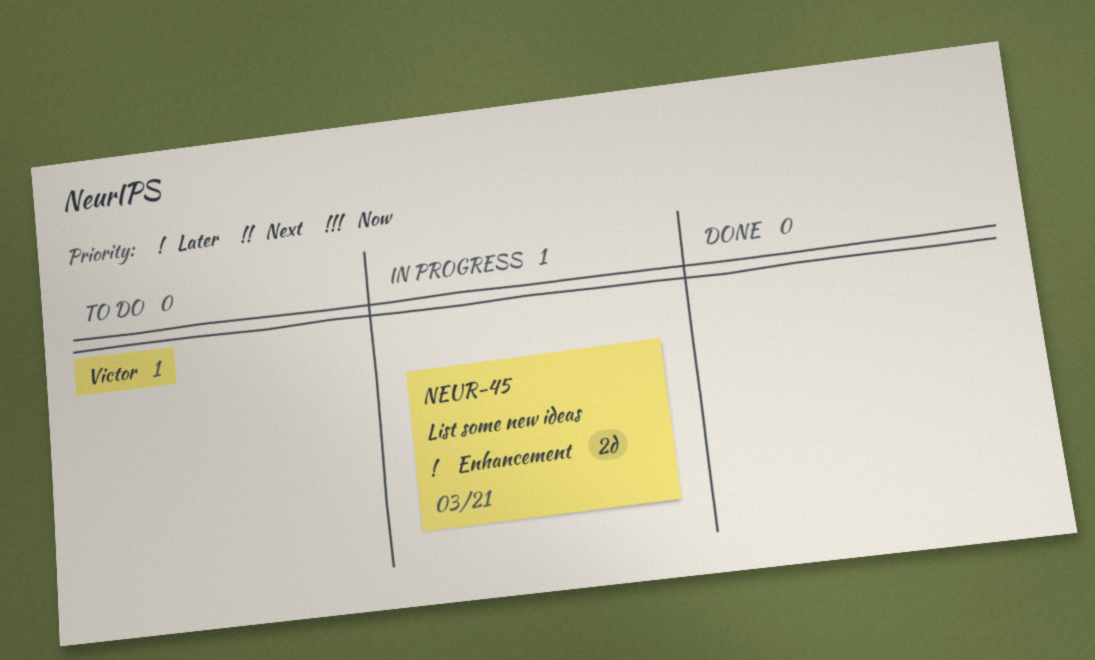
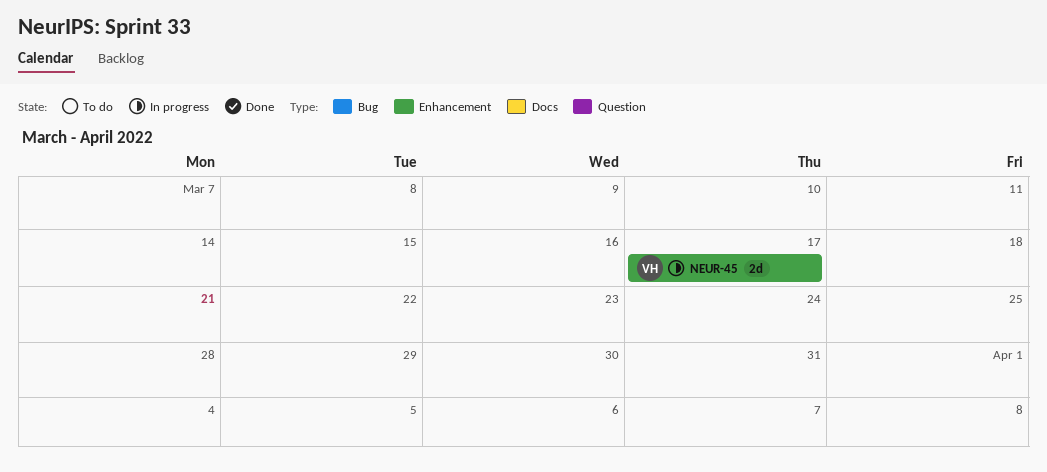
NEUR-45, due: Mar 21 -> Mar 17

